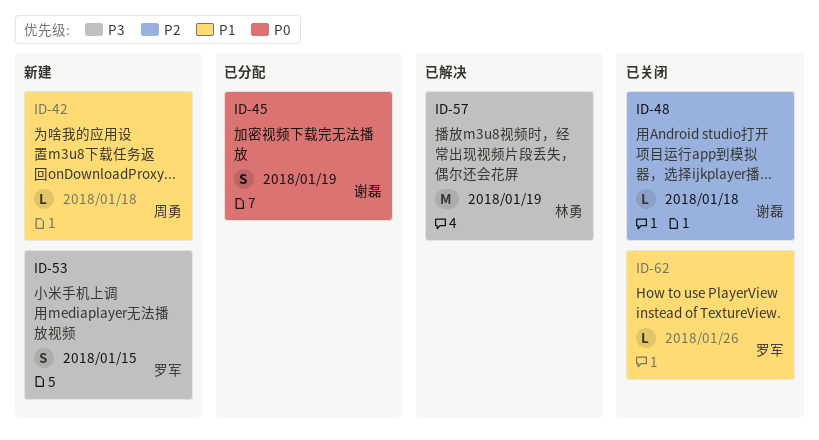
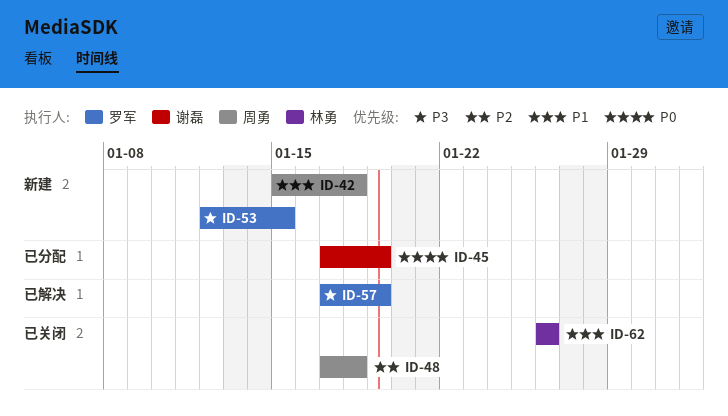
ID-48, owner: 谢磊 -> 周勇
ID-57, owner: 林勇 -> 罗军
ID-62, owner: 罗军 -> 林勇

